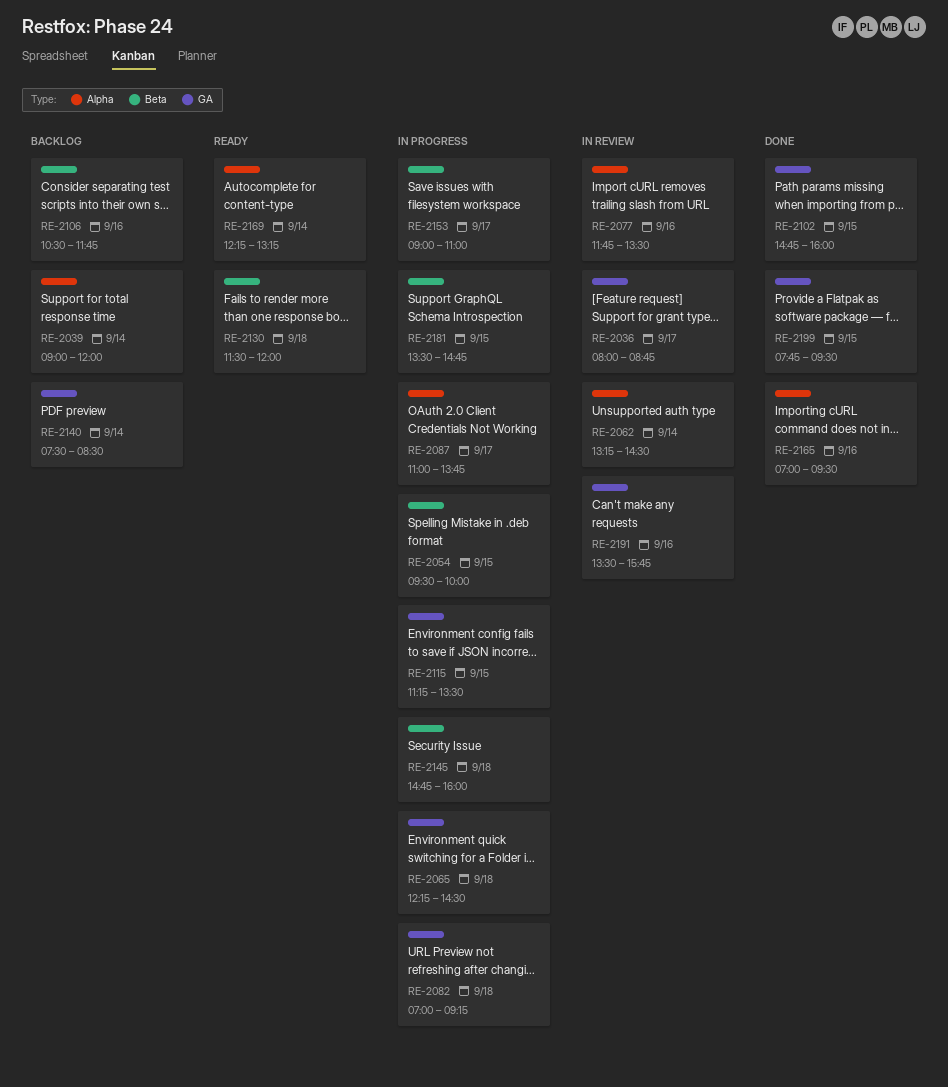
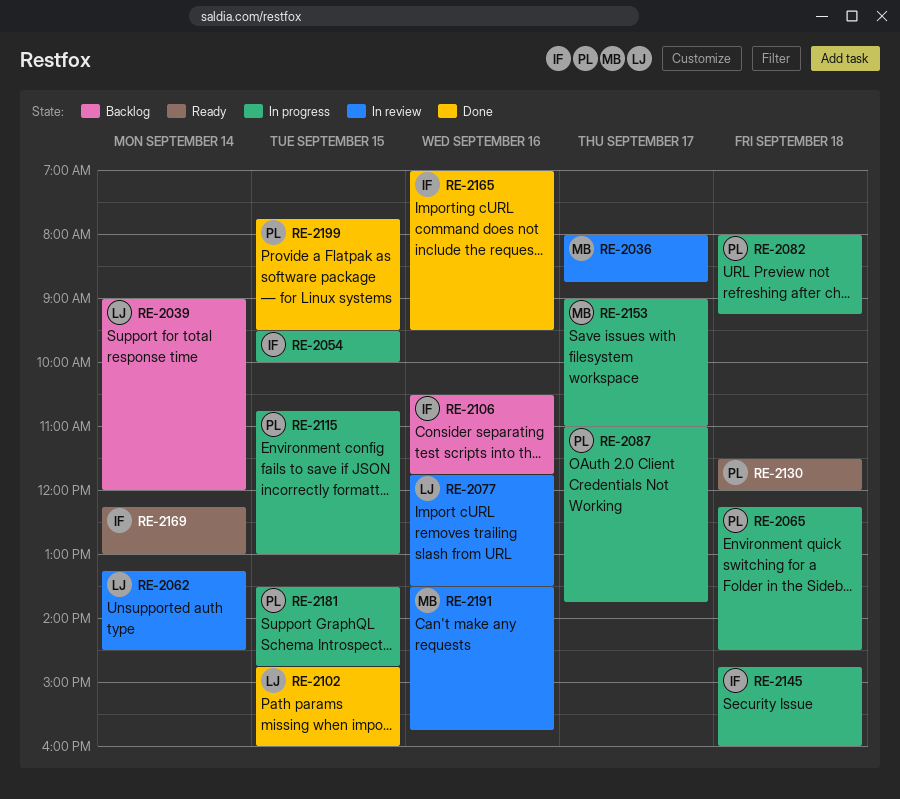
RE-2082, begins: 07:00 -> 08:00
RE-2115, begins: 11:15 -> 10:45
RE-2115, ends: 13:30 -> 13:00
RE-2140: present -> none
RE-2169, ends: 13:15 -> 13:00

